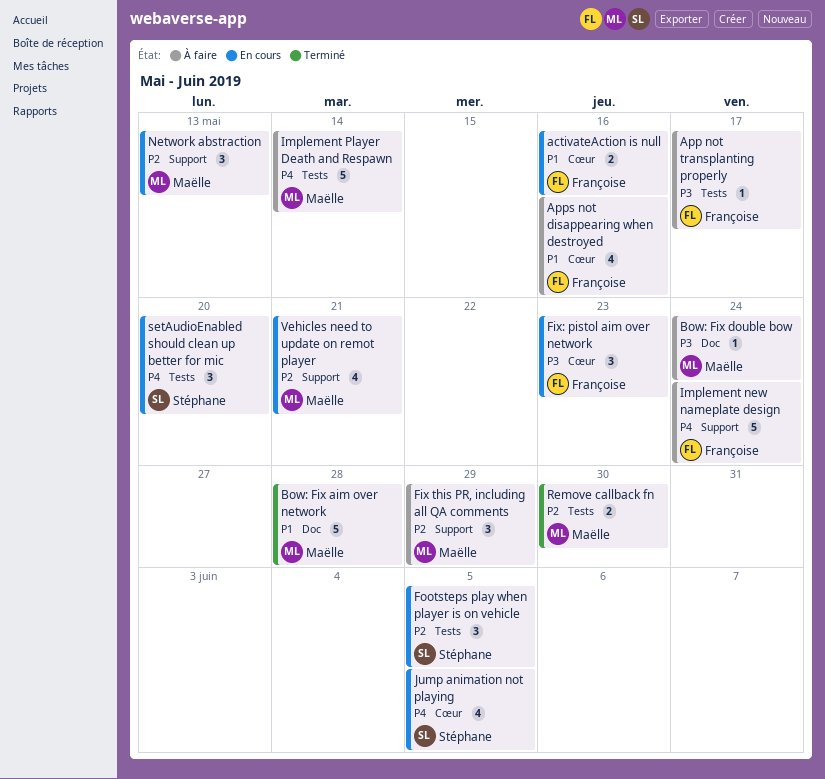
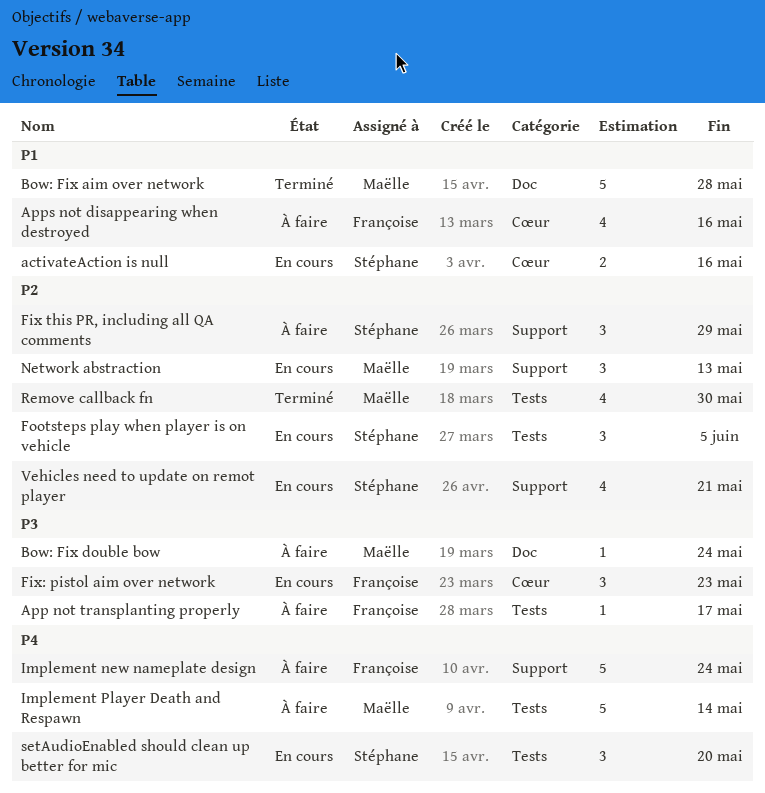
activateAction is null, owner: Françoise -> Stéphane
Fix this PR, including all QA comments, owner: Maëlle -> Stéphane
Jump animation not playing: present -> none
Remove callback fn, estimate: 2 -> 4
Vehicles need to update on remot player, owner: Maëlle -> Stéphane

